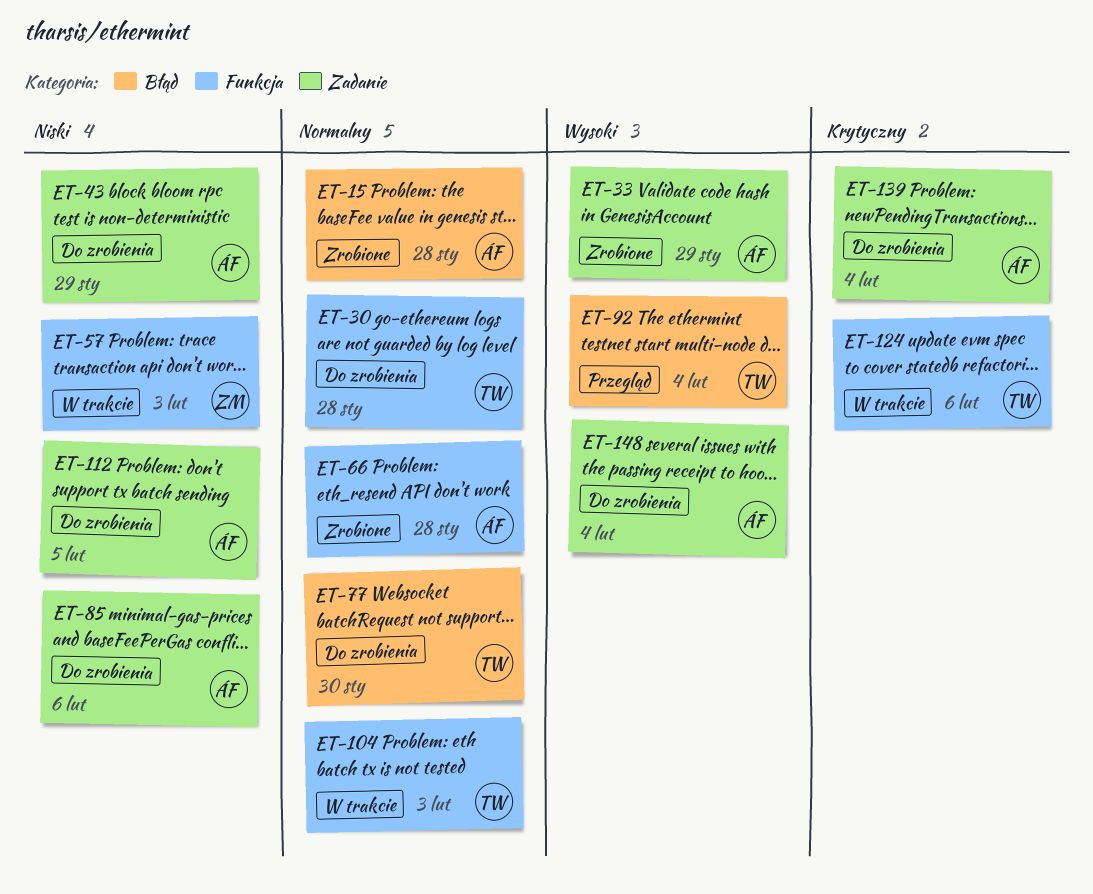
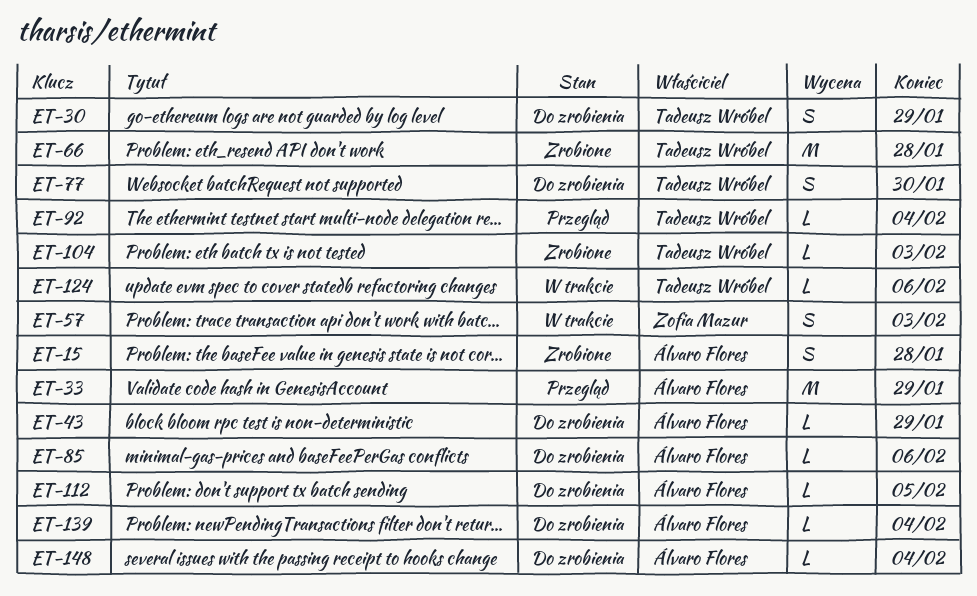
ET-30, due: Jan 28 -> Jan 29
ET-33, status: Zrobione -> Przegląd
ET-66, owner: Álvaro Flores -> Tadeusz Wróbel
ET-104, status: W trakcie -> Zrobione

